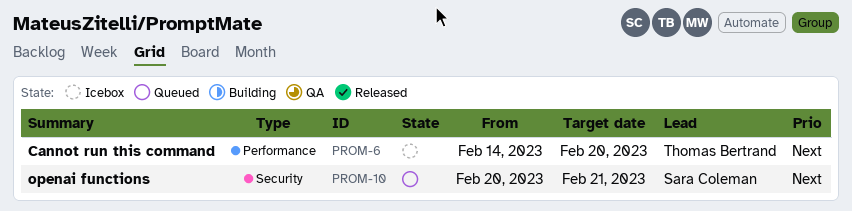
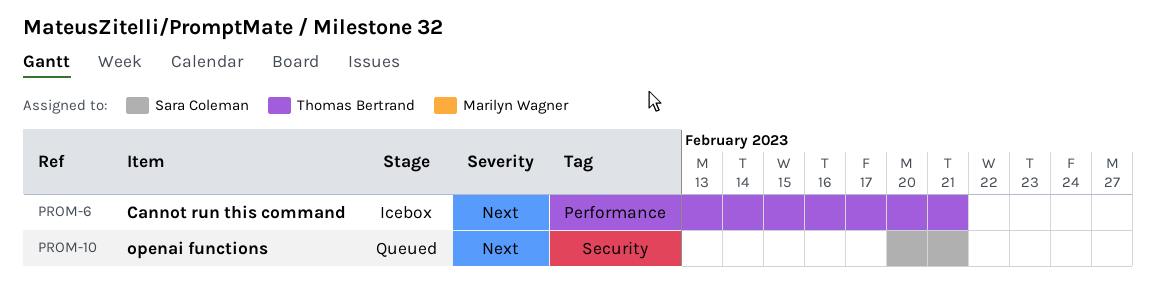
PROM-6, start: Feb 14 -> Feb 13
PROM-6, due: Feb 20 -> Feb 21

